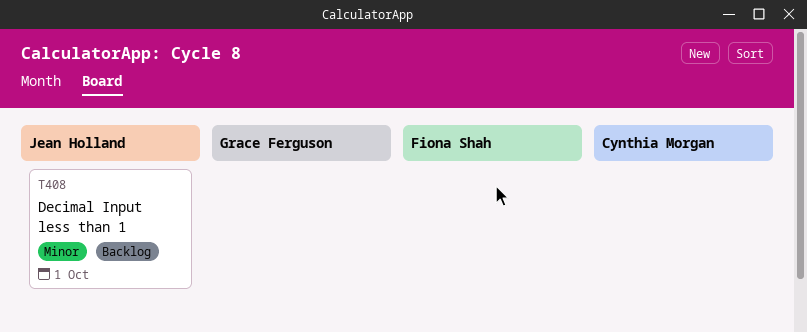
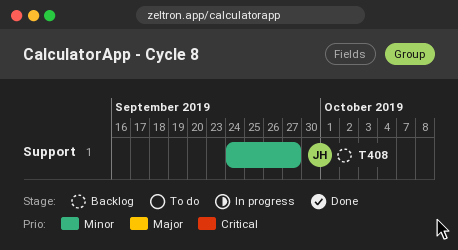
T408, due: Oct 1 -> Sep 27

